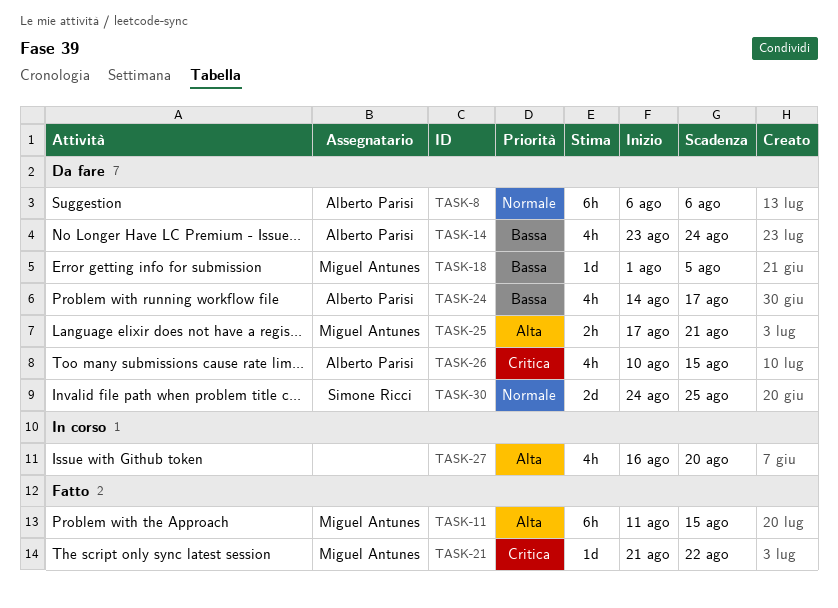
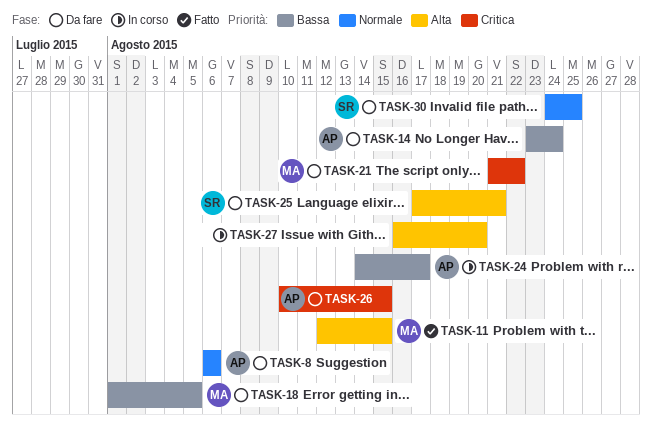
TASK-11, start: Aug 11 -> Aug 12
TASK-21, status: Fatto -> Da fare
TASK-24, status: Da fare -> In corso
TASK-25, owner: Miguel Antunes -> Simone Ricci

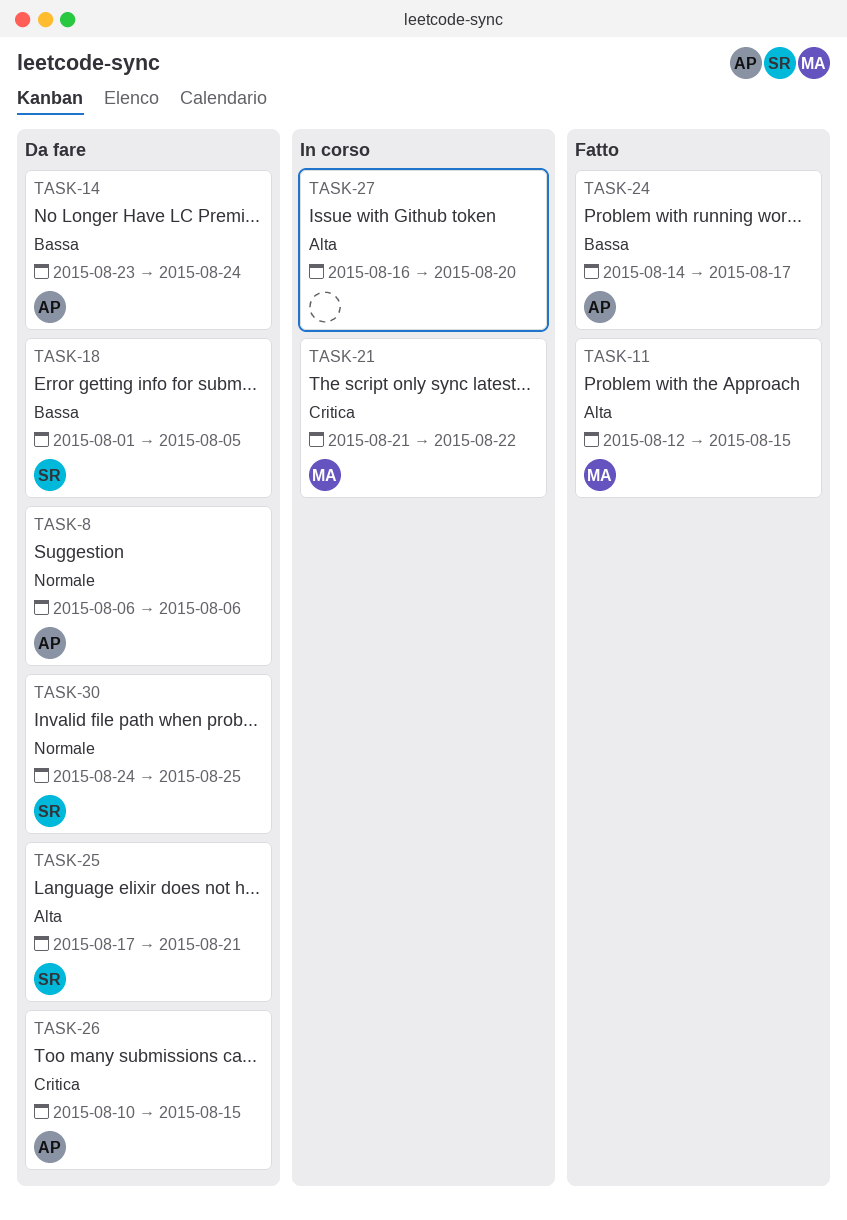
TASK-18, owner: MA -> SR
TASK-21, status: Da fare -> In corso
TASK-24, status: In corso -> Fatto

